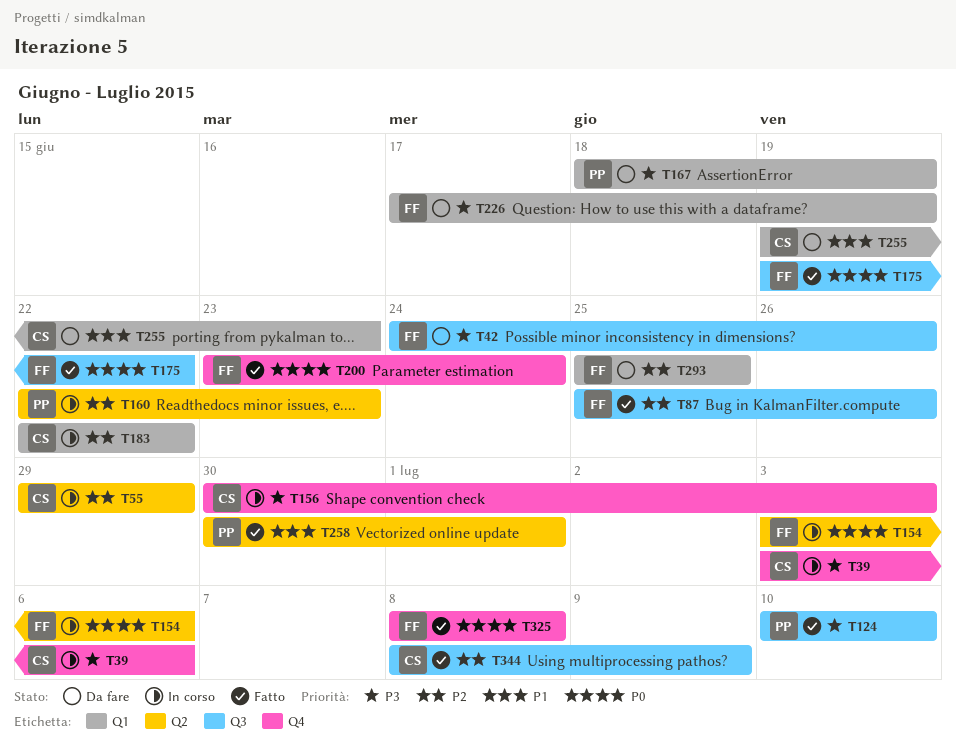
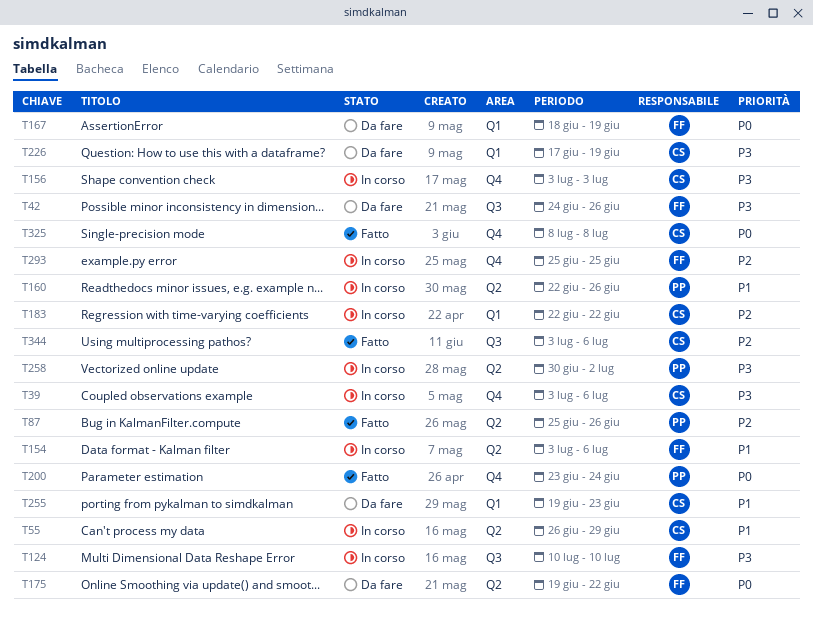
T55, priority: P2 -> P1
T55, start: Jun 29 -> Jun 26
T87, owner: FF -> PP
T87, label: Q3 -> Q2
T124, status: Fatto -> In corso
T124, owner: PP -> FF
T154, priority: P0 -> P1
T156, start: Jun 30 -> Jul 3
T160, priority: P2 -> P1
T160, due: Jun 23 -> Jun 26
T167, owner: PP -> FF
T167, priority: P3 -> P0
T175, status: Fatto -> Da fare
T175, label: Q3 -> Q2
T200, owner: FF -> PP
T226, owner: FF -> CS
T258, status: Fatto -> In corso
T258, priority: P1 -> P3
T258, due: Jul 1 -> Jul 2
T293, status: Da fare -> In corso
T293, label: Q1 -> Q4
T325, owner: FF -> CS
T344, start: Jul 8 -> Jul 3
T344, due: Jul 9 -> Jul 6

